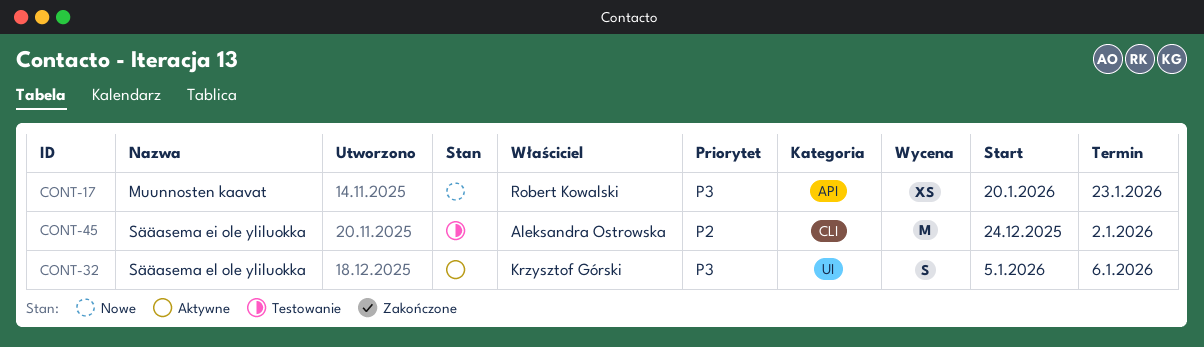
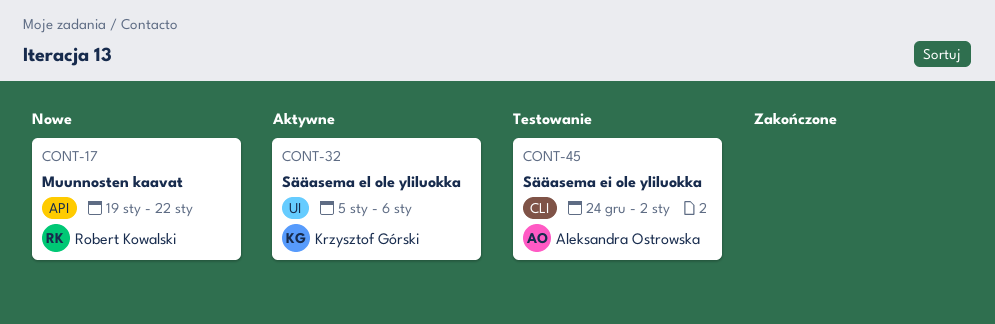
CONT-17, start: Jan 20 -> Jan 19
CONT-17, due: Jan 23 -> Jan 22

